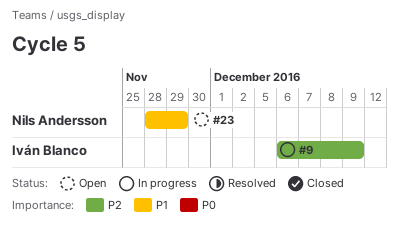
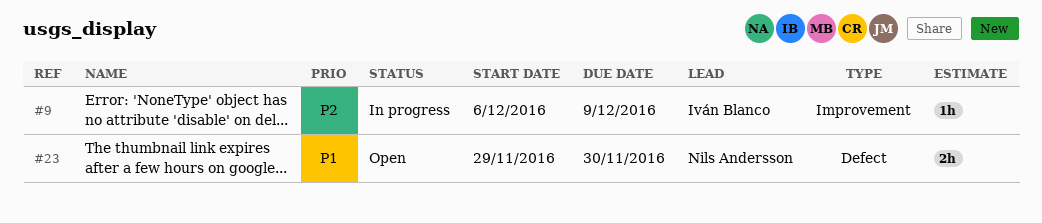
#23, start: Nov 28 -> Nov 29
#23, due: Nov 29 -> Nov 30

